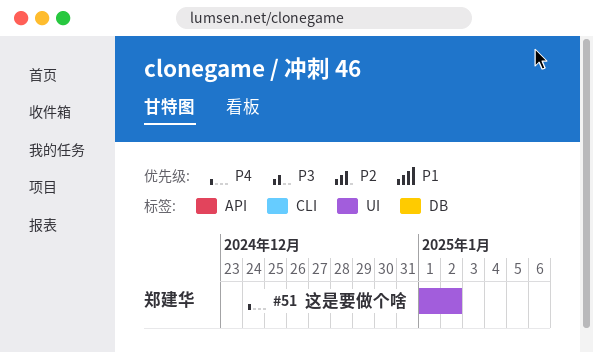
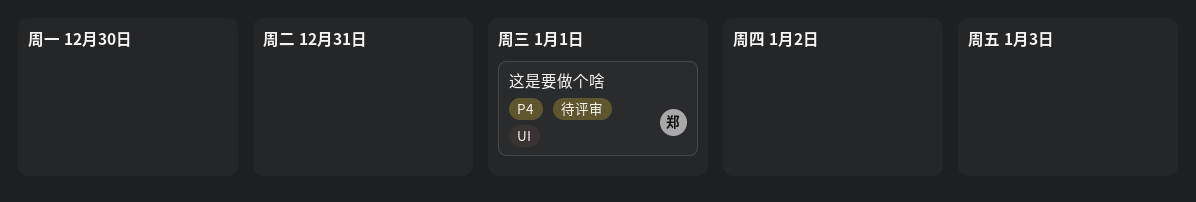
这是要做个啥, due: Jan 2 -> Jan 1

